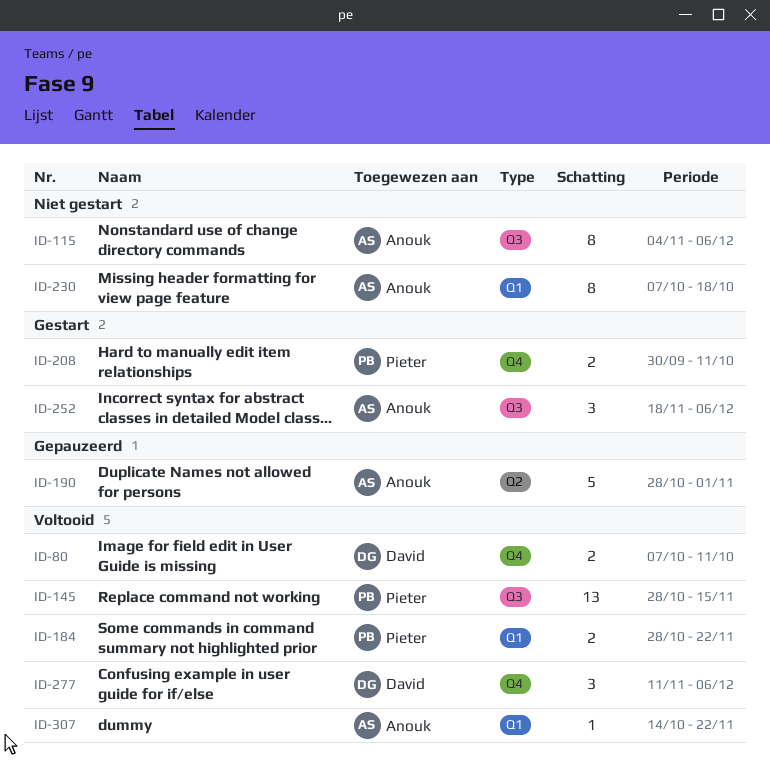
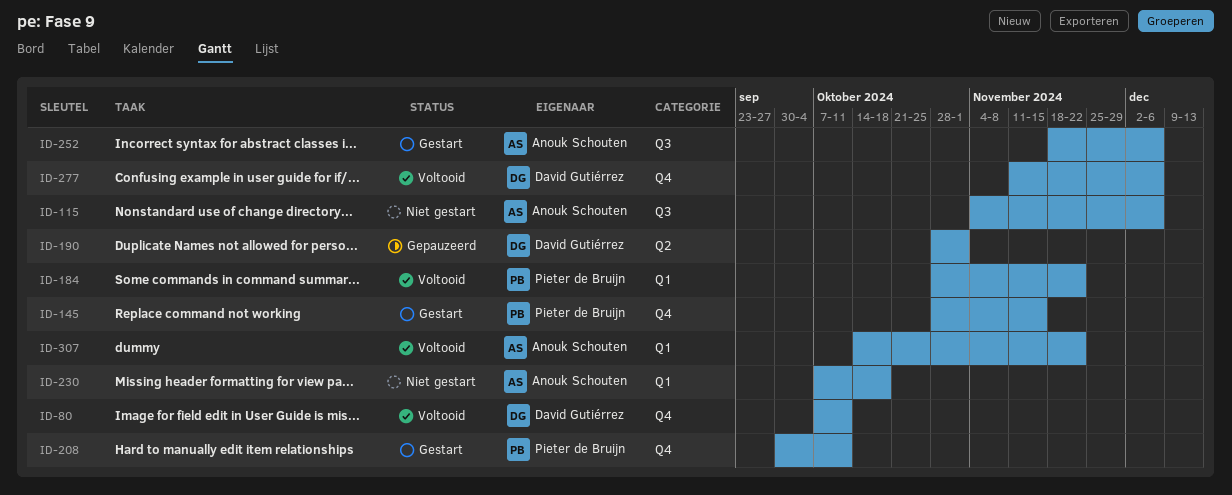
ID-145, status: Voltooid -> Gestart
ID-145, label: Q3 -> Q4
ID-190, owner: Anouk Schouten -> David Gutiérrez

